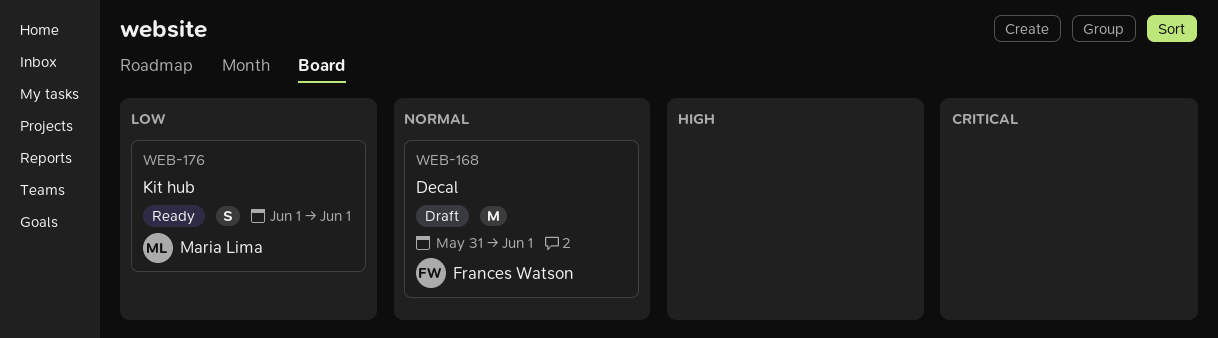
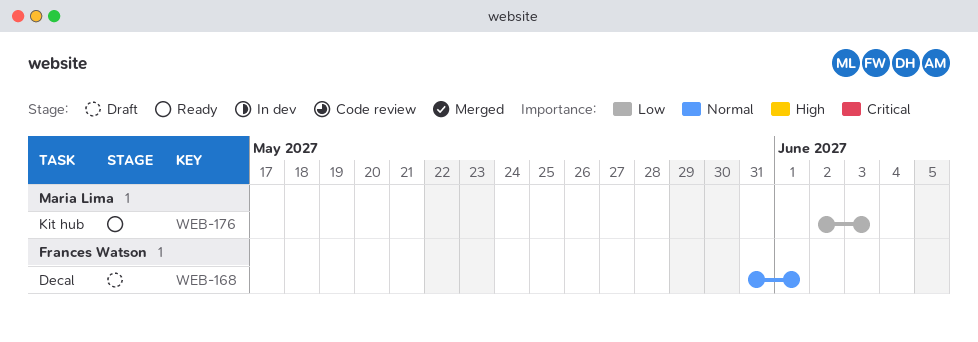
WEB-176, start: Jun 1 -> Jun 2
WEB-176, due: Jun 1 -> Jun 3

